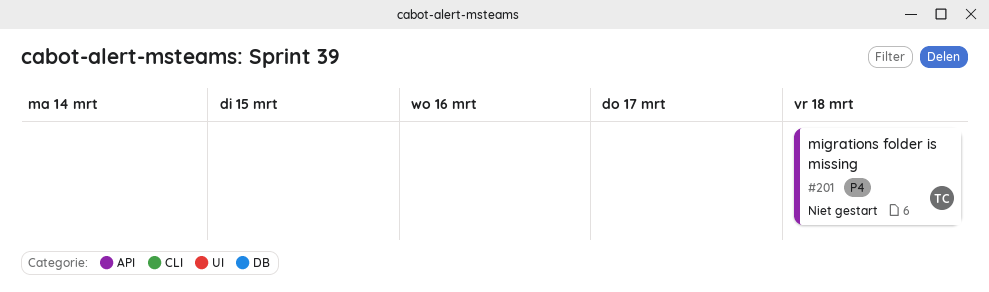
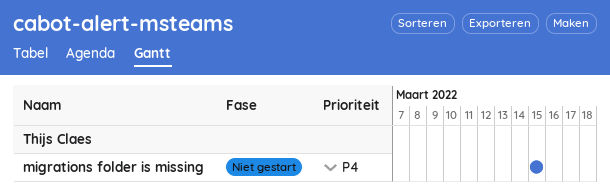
migrations folder is missing, due: Mar 18 -> Mar 15

